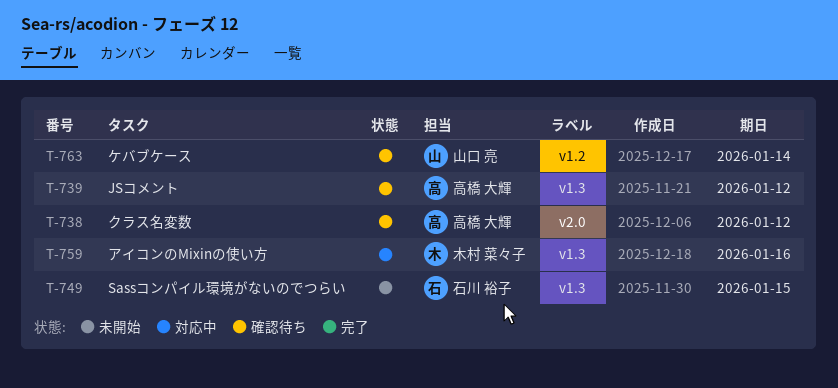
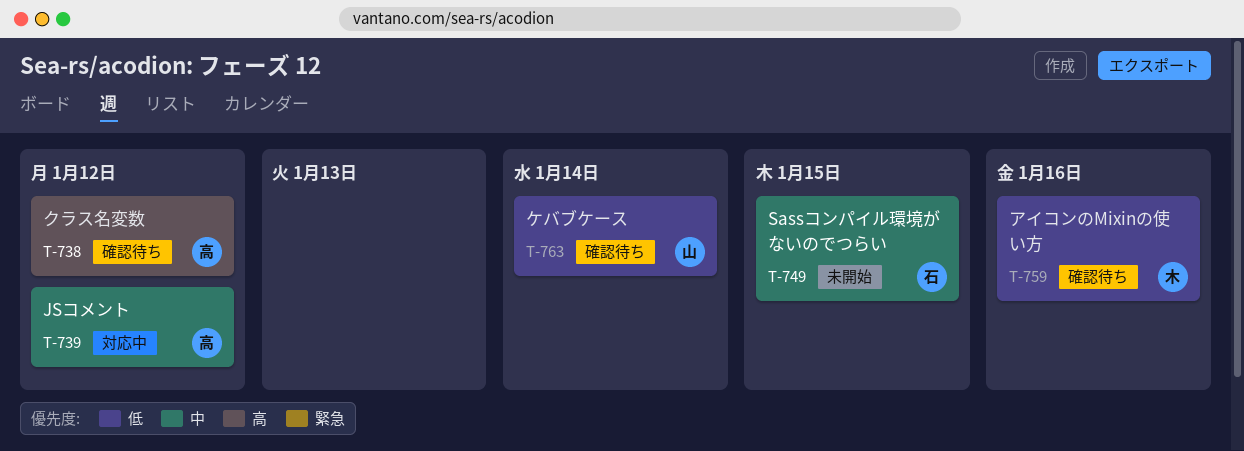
T-739, status: 確認待ち -> 対応中
T-759, status: 対応中 -> 確認待ち

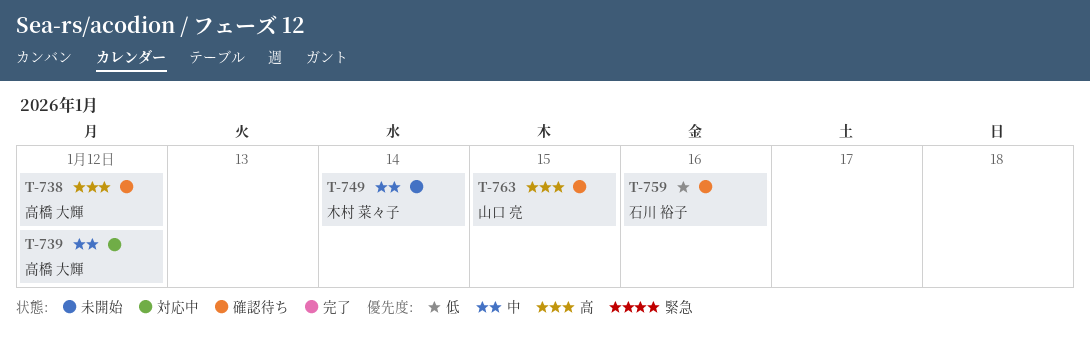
T-749, owner: 石川 裕子 -> 木村 菜々子
T-749, due: Jan 15 -> Jan 14
T-759, owner: 木村 菜々子 -> 石川 裕子
T-763, priority: 低 -> 高
T-763, due: Jan 14 -> Jan 15

